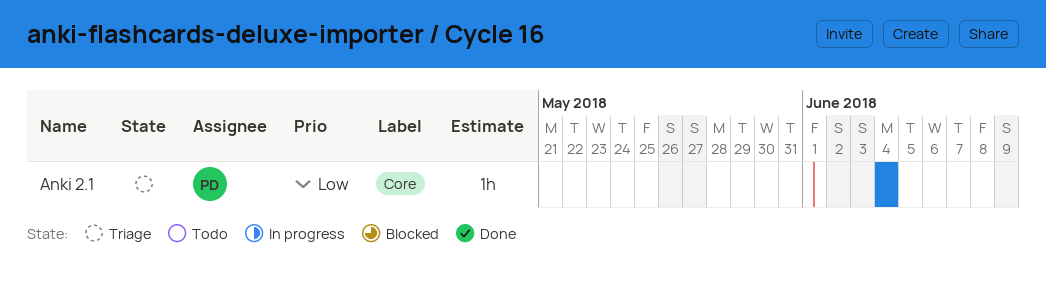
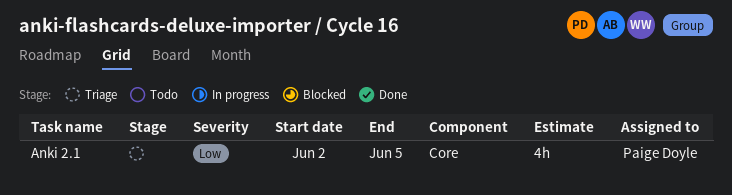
Anki 2.1, estimate: 1h -> 4h
Anki 2.1, start: Jun 4 -> Jun 2
Anki 2.1, due: Jun 4 -> Jun 5

